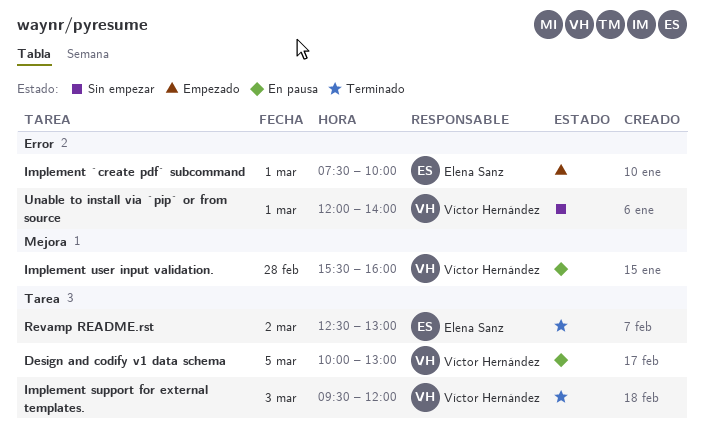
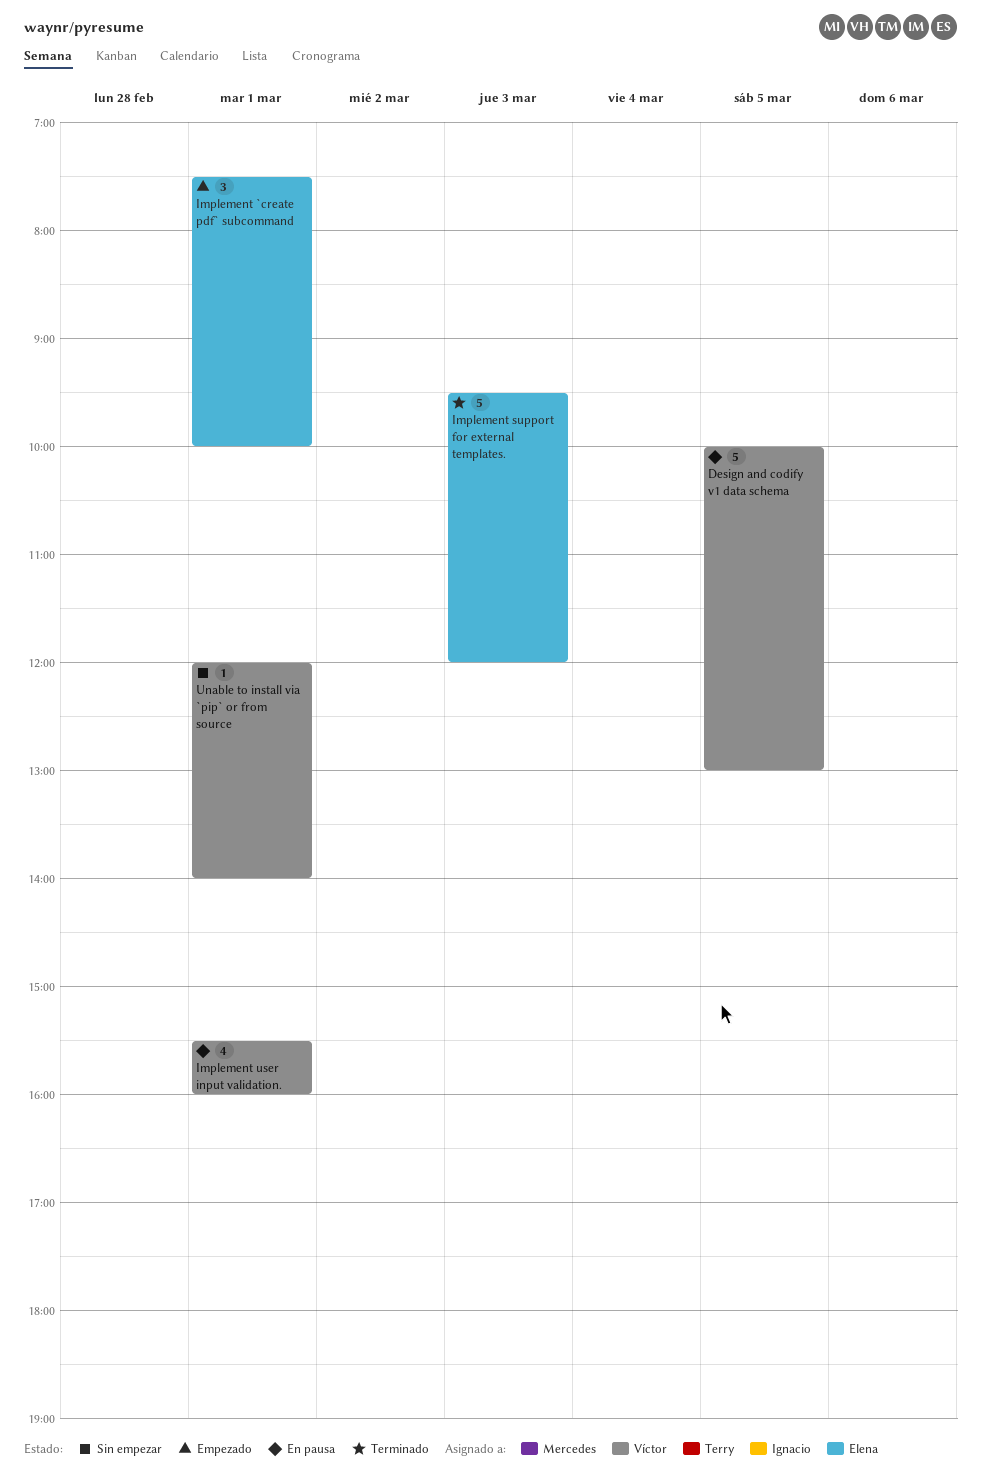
Implement support for external templates., owner: Víctor Hernández -> Elena Sanz
Implement user input validation., day: Feb 28 -> Mar 1
Revamp README.rst: present -> none

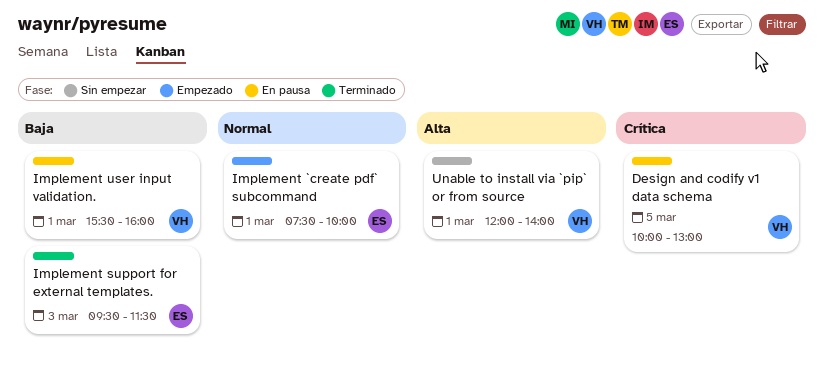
Implement support for external templates., ends: 12:00 -> 11:30

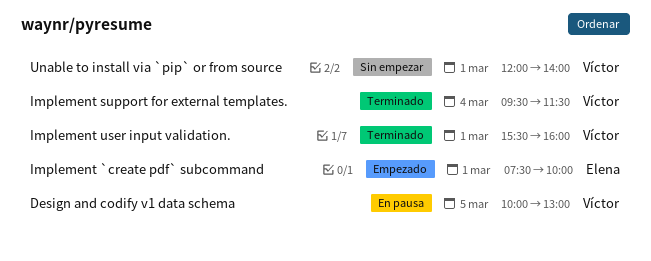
Implement support for external templates., owner: Elena -> Víctor
Implement support for external templates., day: Mar 3 -> Mar 4
Implement user input validation., status: En pausa -> Terminado

